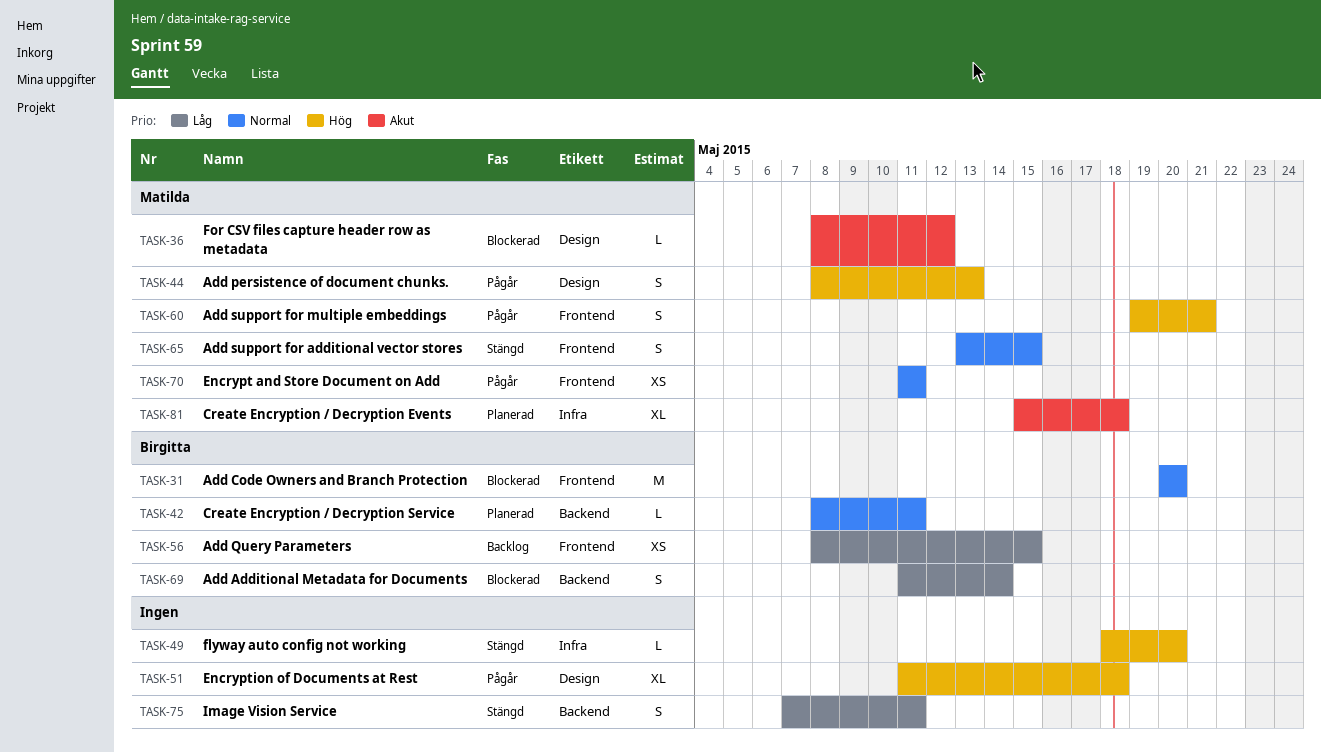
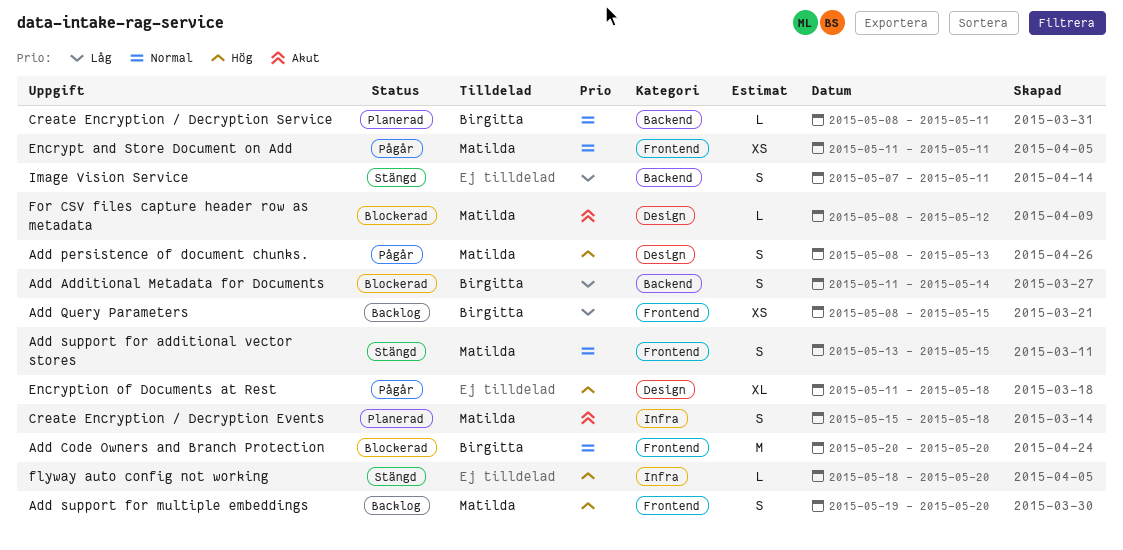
Add support for multiple embeddings, status: Pågår -> Backlog
Add support for multiple embeddings, due: May 21 -> May 20
Create Encryption / Decryption Events, estimate: XL -> S

